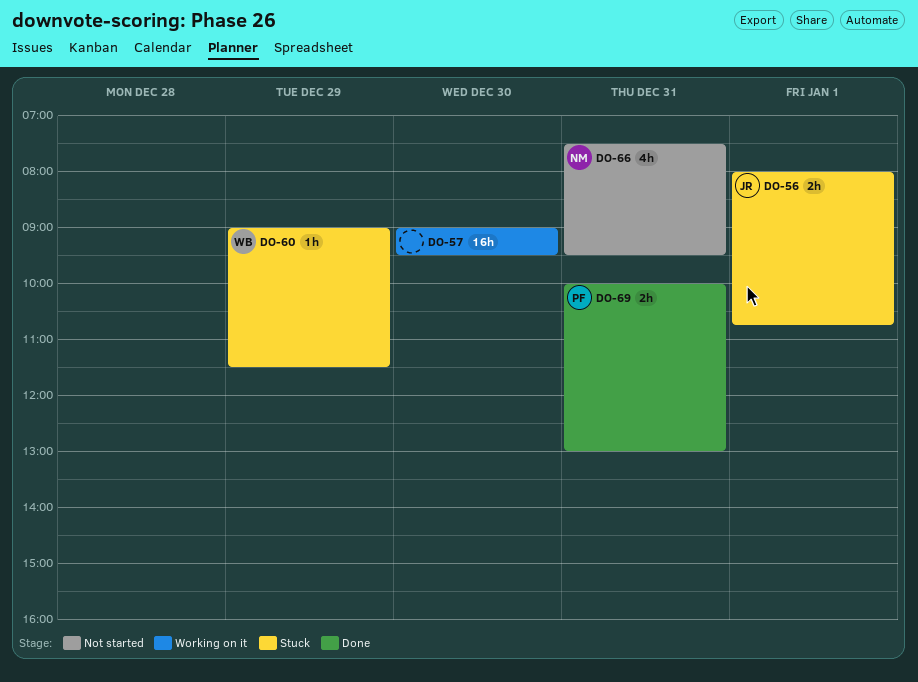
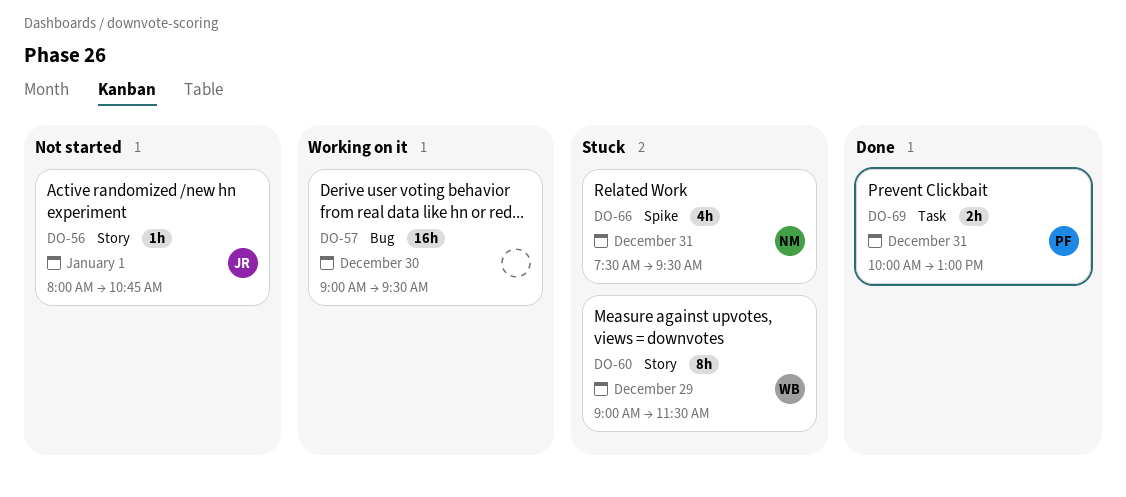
DO-56, status: Stuck -> Not started
DO-56, estimate: 2h -> 1h
DO-60, estimate: 1h -> 8h
DO-66, status: Not started -> Stuck

